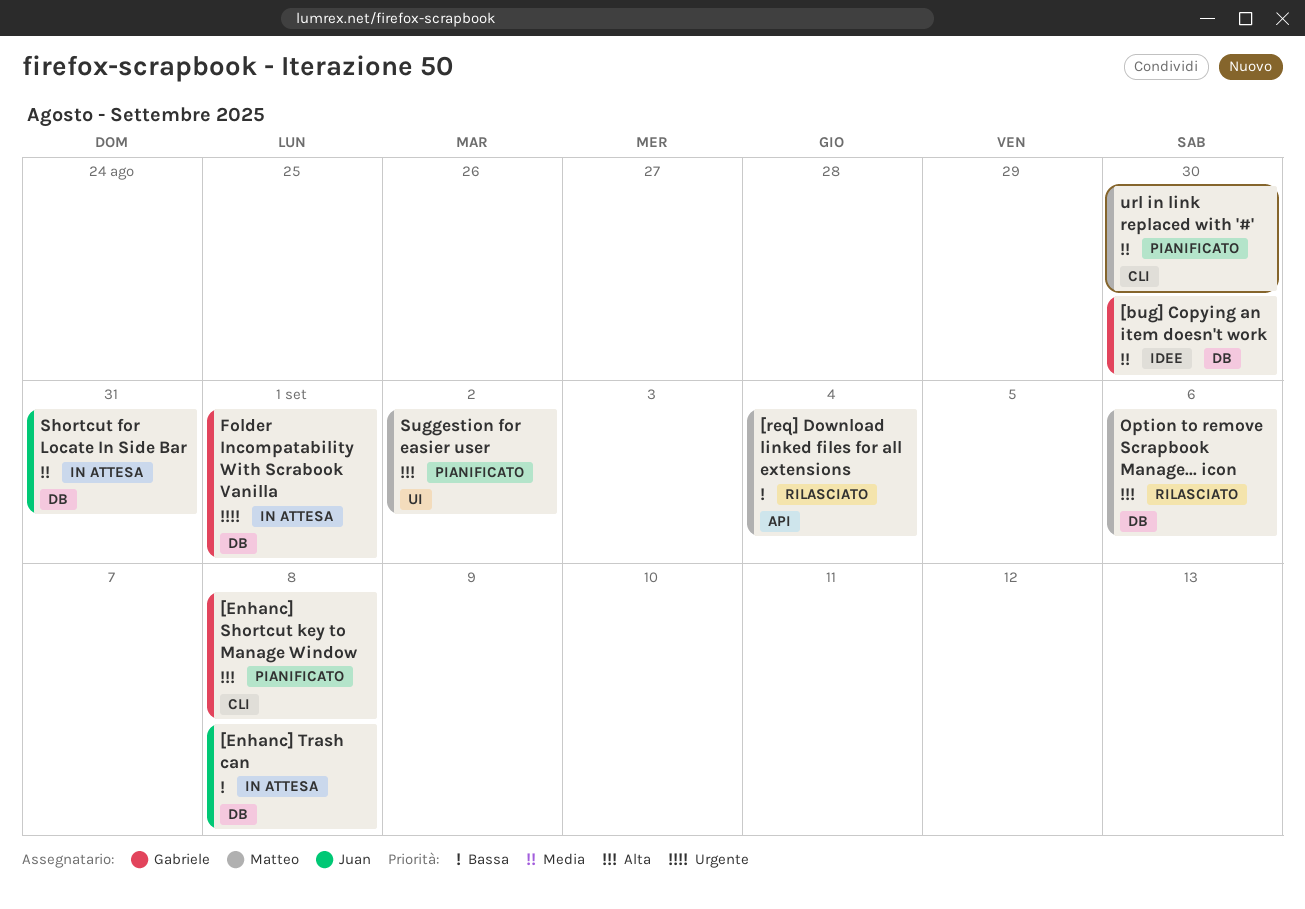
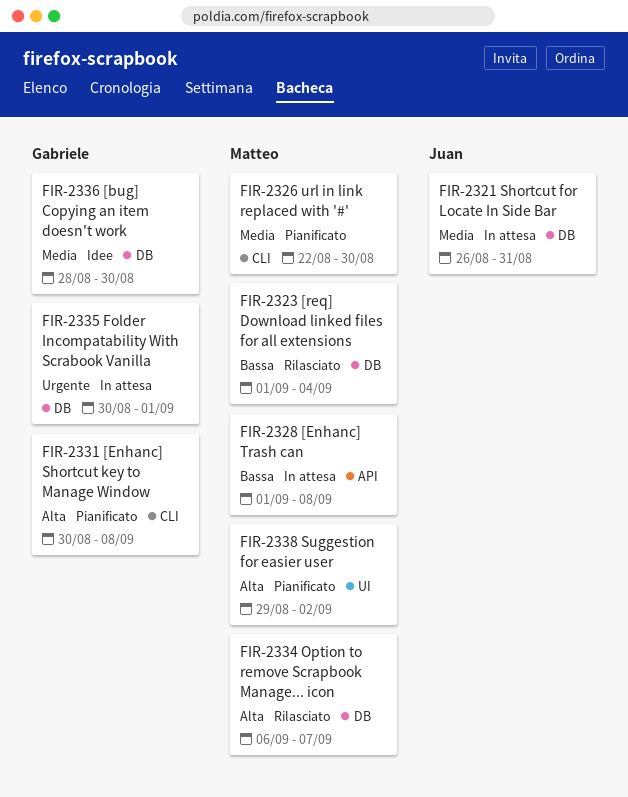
[Enhanc] Trash can, owner: Juan -> Matteo
[Enhanc] Trash can, label: DB -> API
[req] Download linked files for all extensions, label: API -> DB
Option to remove Scrapbook Manage... icon, due: Sep 6 -> Sep 7

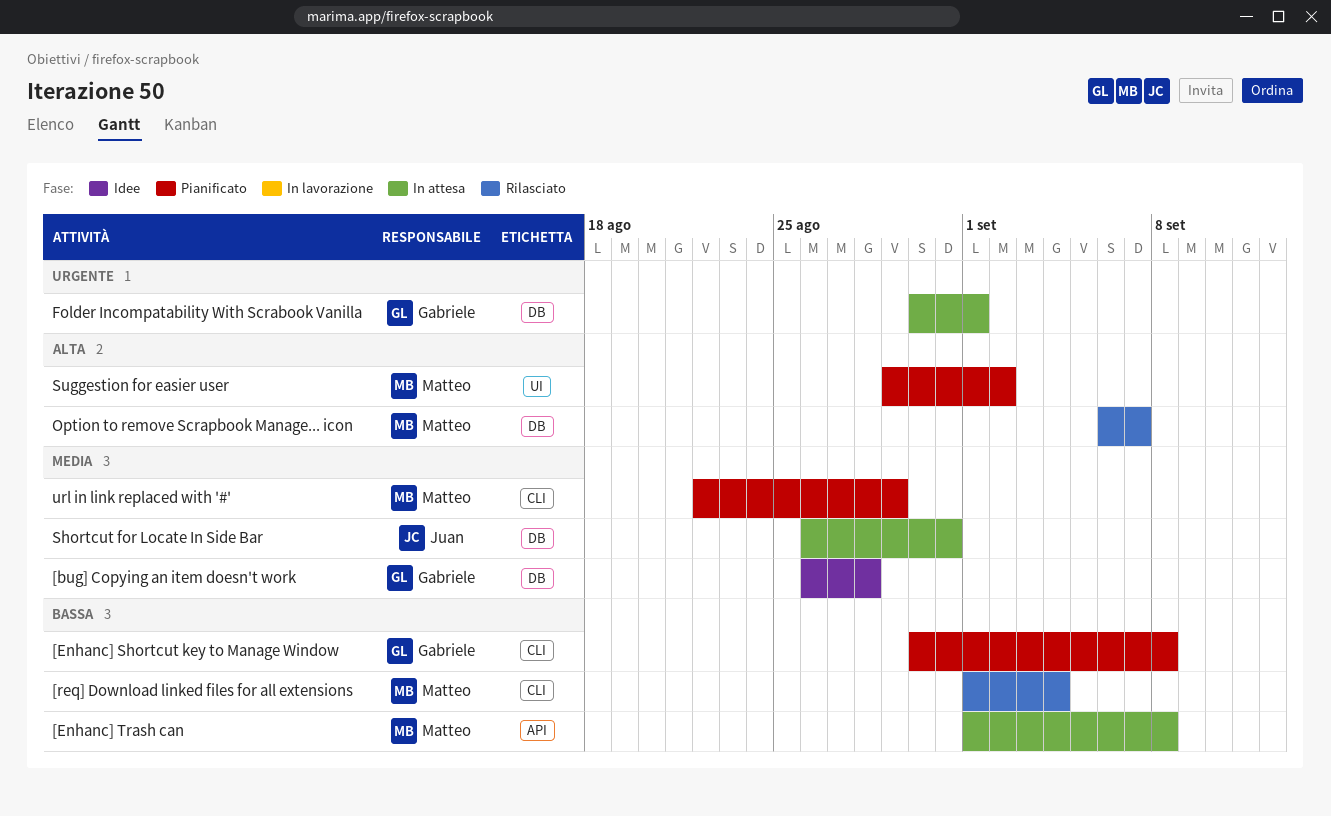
[bug] Copying an item doesn't work, start: Aug 28 -> Aug 26
[bug] Copying an item doesn't work, due: Aug 30 -> Aug 28
[Enhanc] Shortcut key to Manage Window, priority: Alta -> Bassa
[req] Download linked files for all extensions, label: DB -> CLI
url in link replaced with '#', due: Aug 30 -> Aug 29

